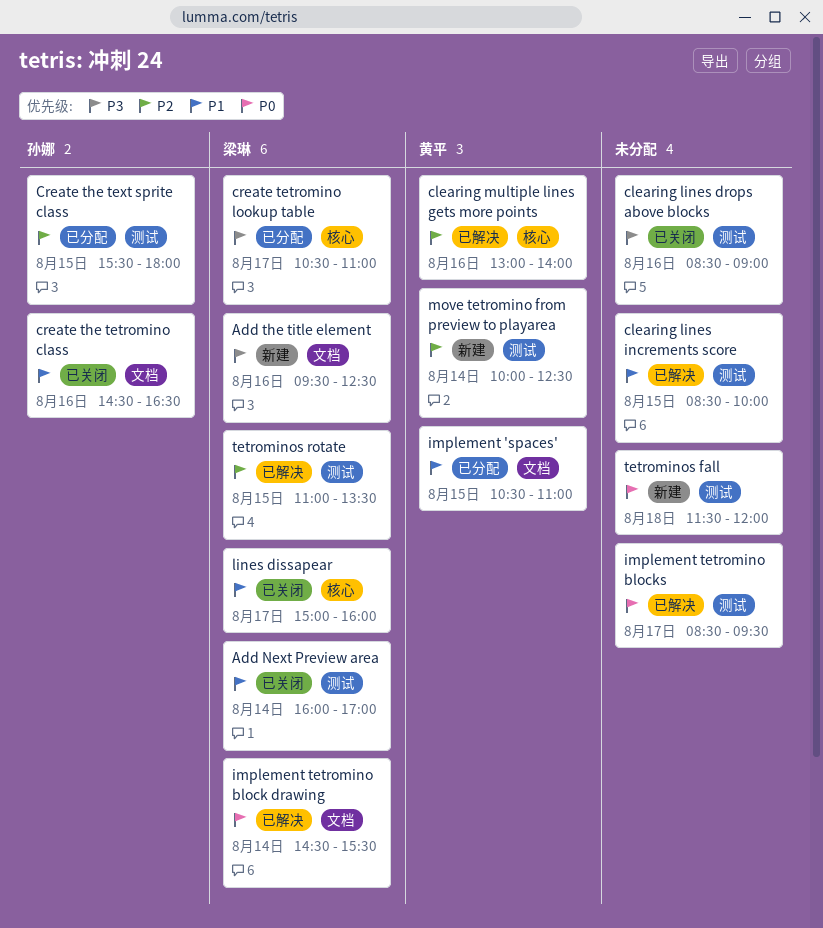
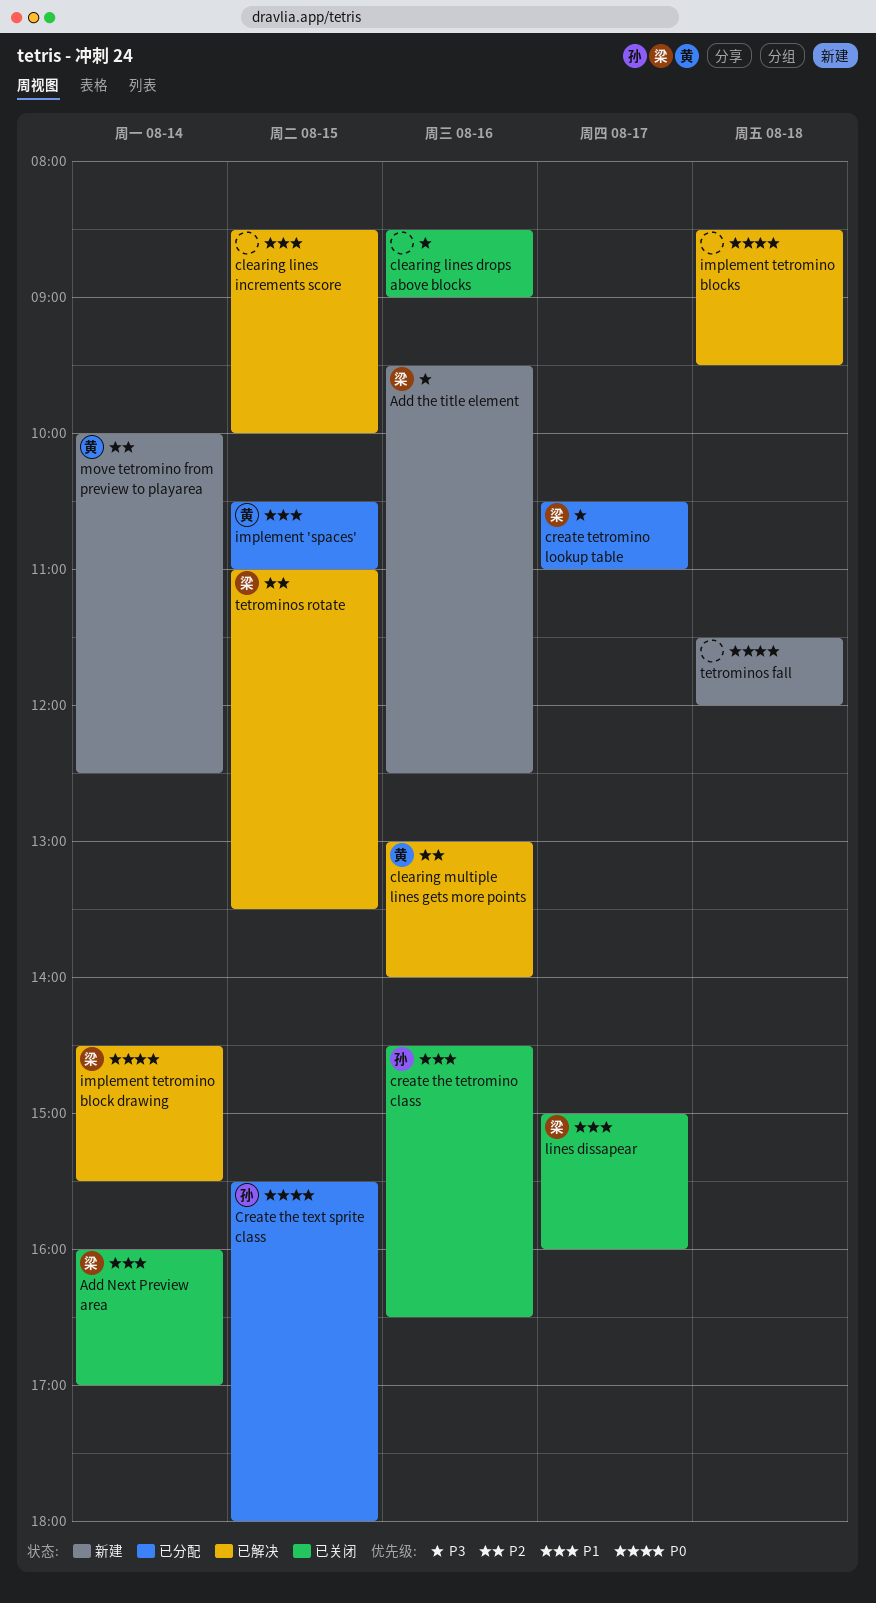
Create the text sprite class, priority: P2 -> P0
implement tetromino blocks, day: Aug 17 -> Aug 18

